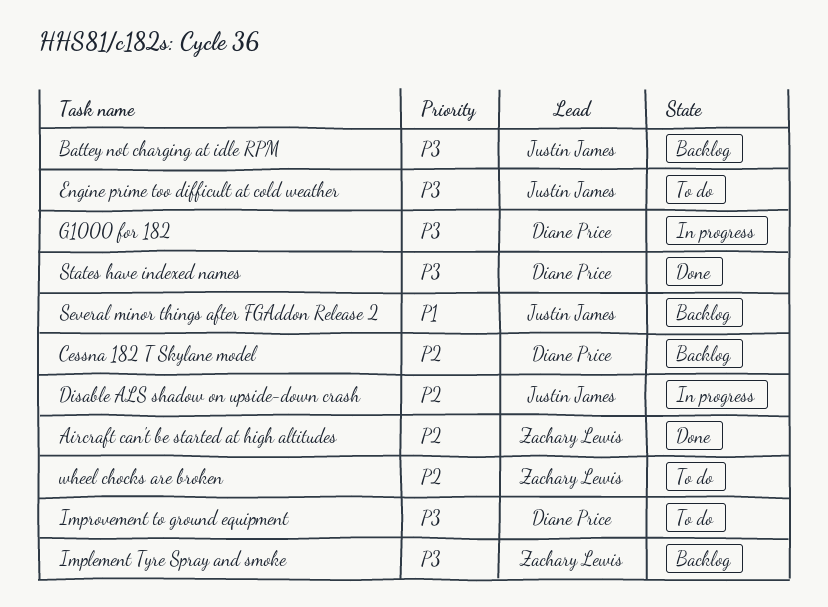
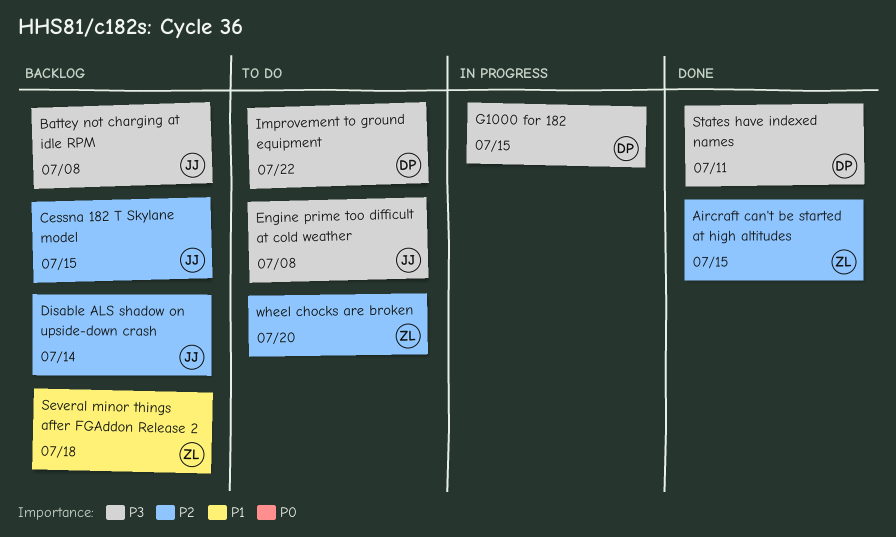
Cessna 182 T Skylane model, owner: Diane Price -> Justin James
Disable ALS shadow on upside-down crash, status: In progress -> Backlog
Implement Tyre Spray and smoke: present -> none
Several minor things after FGAddon Release 2, owner: Justin James -> Zachary Lewis

